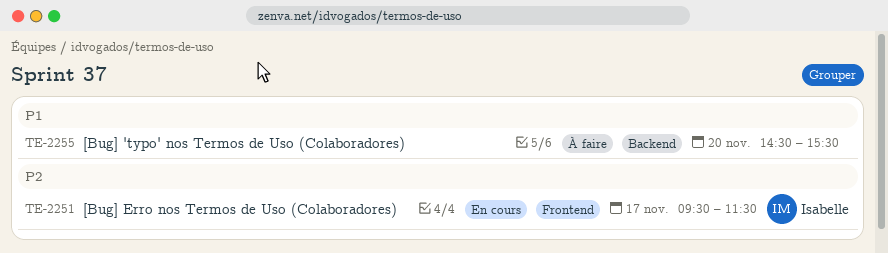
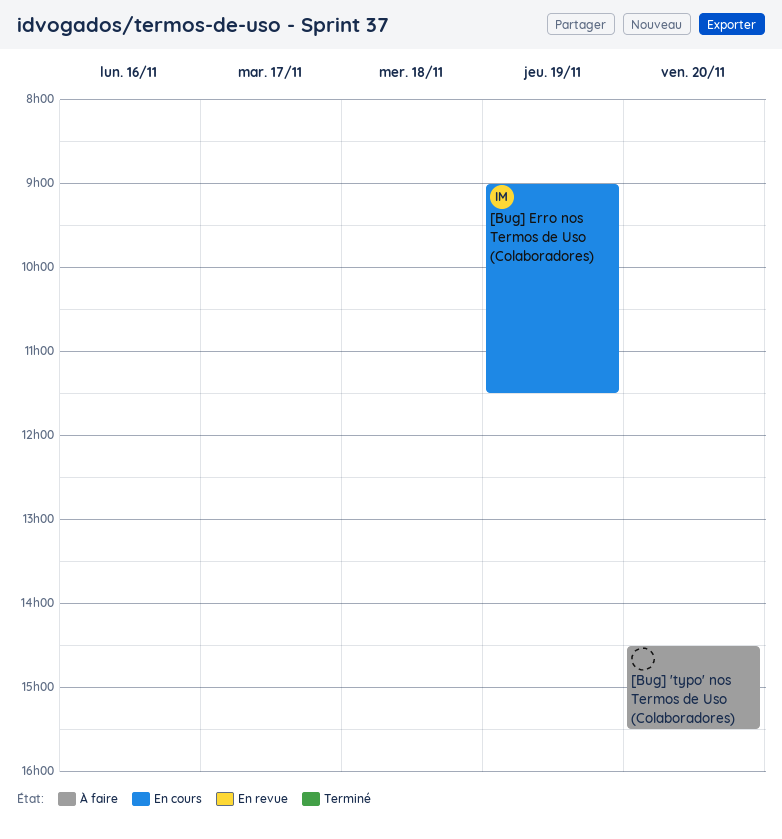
[Bug] Erro nos Termos de Uso (Colaboradores), day: Nov 17 -> Nov 19
[Bug] Erro nos Termos de Uso (Colaboradores), begins: 09:30 -> 09:00

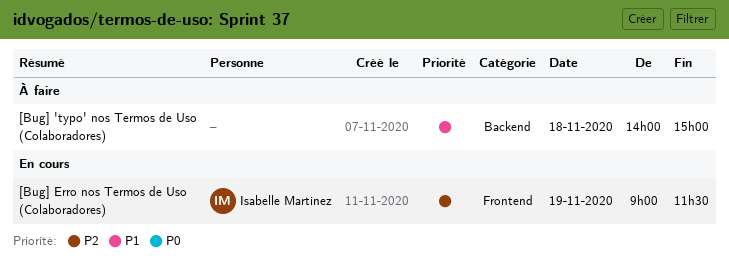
[Bug] 'typo' nos Termos de Uso (Colaboradores), day: Nov 20 -> Nov 18
[Bug] 'typo' nos Termos de Uso (Colaboradores), begins: 14:30 -> 14:00
[Bug] 'typo' nos Termos de Uso (Colaboradores), ends: 15:30 -> 15:00

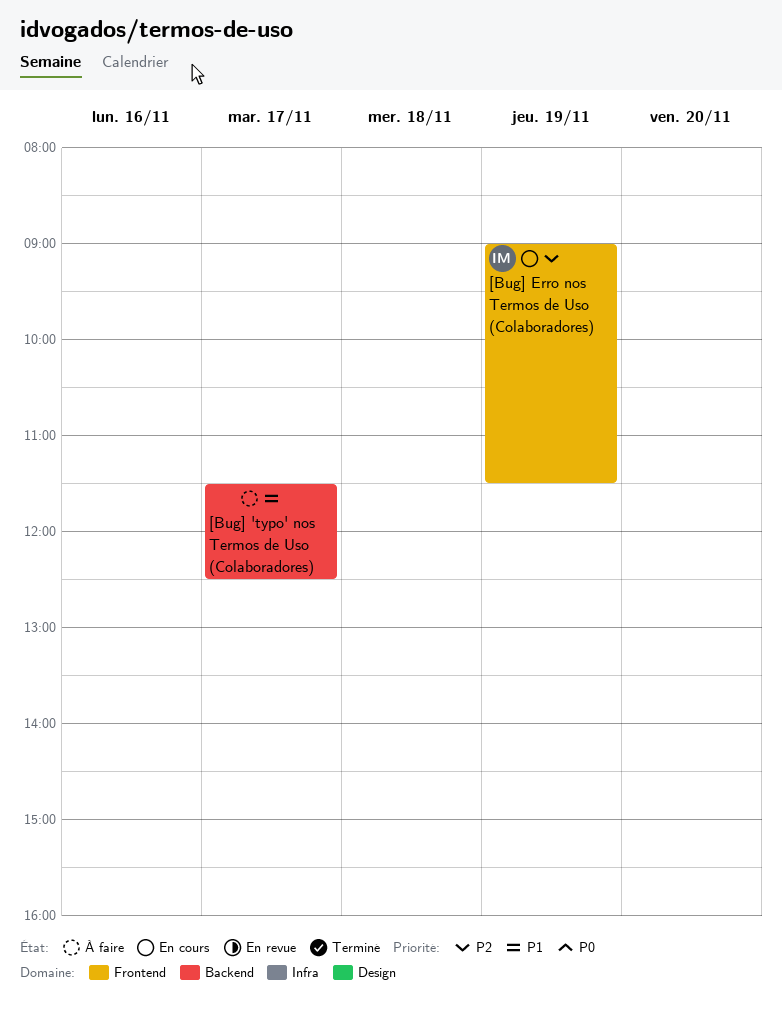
[Bug] 'typo' nos Termos de Uso (Colaboradores), day: Nov 18 -> Nov 17
[Bug] 'typo' nos Termos de Uso (Colaboradores), begins: 14:00 -> 11:30
[Bug] 'typo' nos Termos de Uso (Colaboradores), ends: 15:00 -> 12:30

